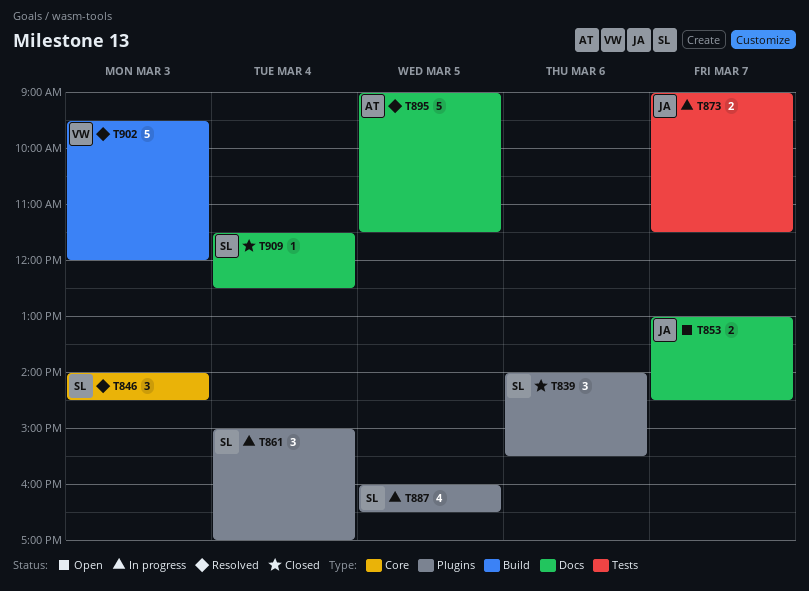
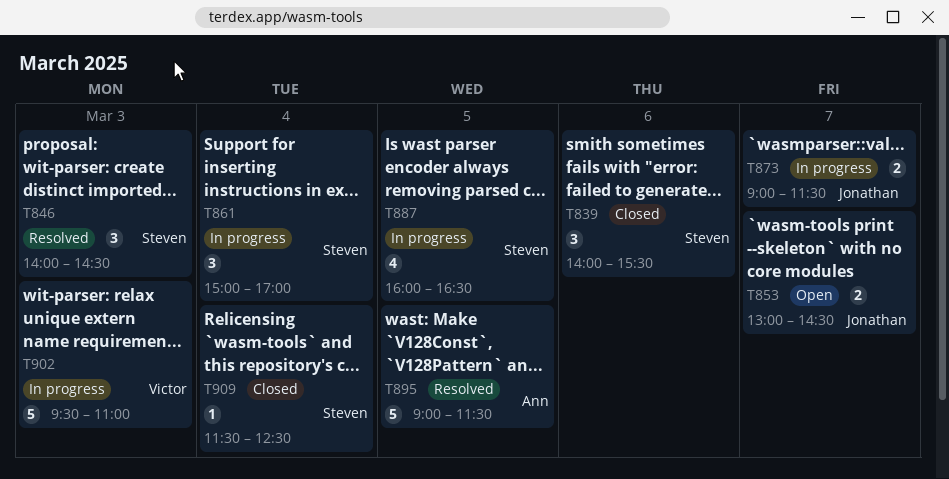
T902, status: Resolved -> In progress
T902, ends: 12:00 -> 11:00

